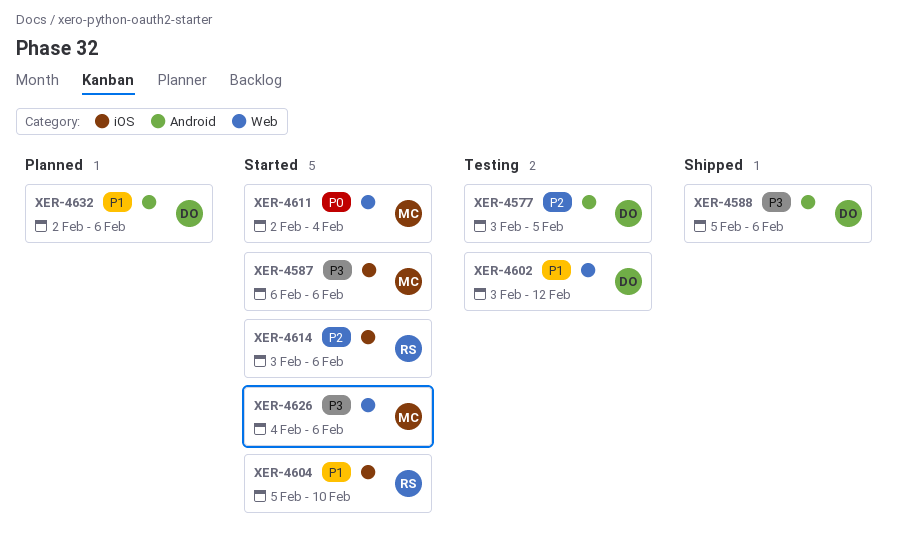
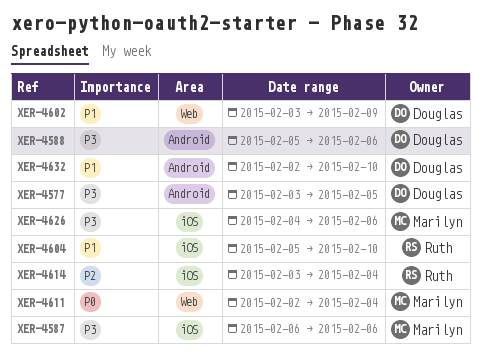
XER-4577, priority: P2 -> P3
XER-4602, due: Feb 12 -> Feb 9
XER-4614, due: Feb 6 -> Feb 4
XER-4626, label: Web -> iOS
XER-4632, due: Feb 6 -> Feb 10

